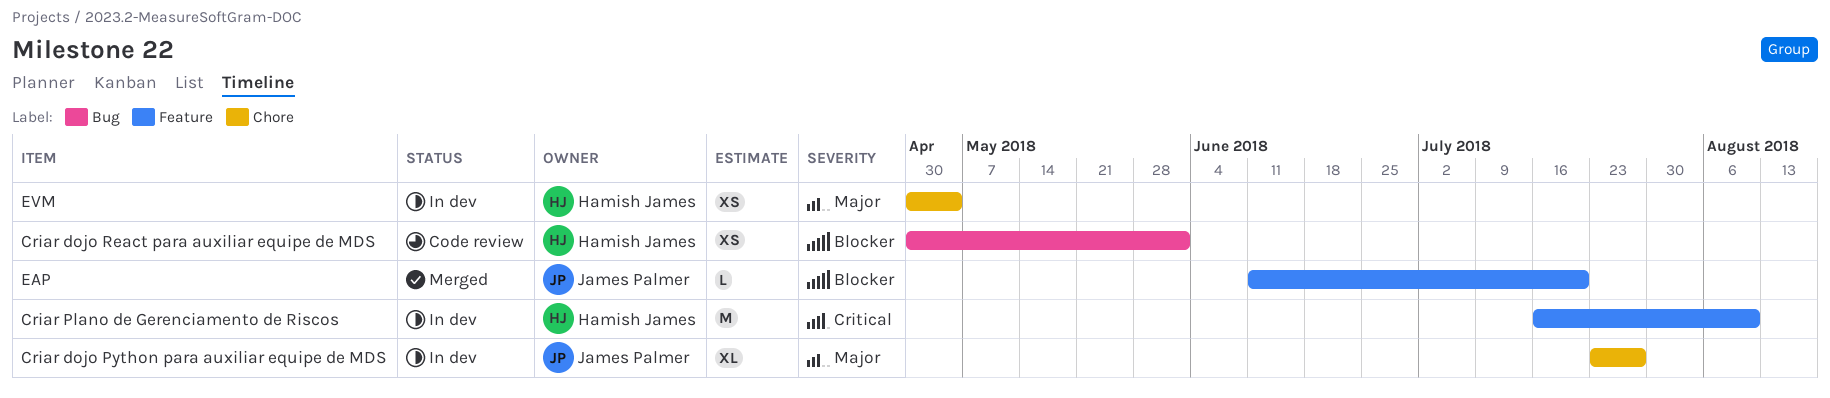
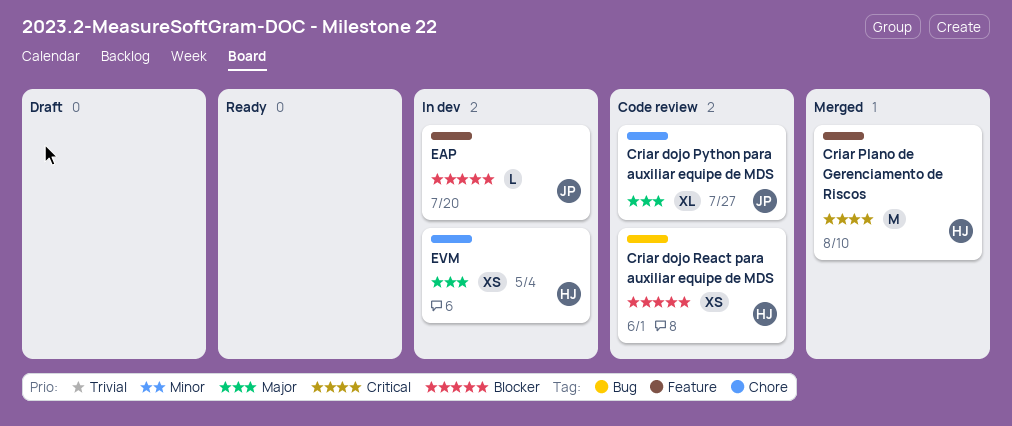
Criar dojo Python para auxiliar equipe de MDS, status: In dev -> Code review
Criar Plano de Gerenciamento de Riscos, status: In dev -> Merged
EAP, status: Merged -> In dev

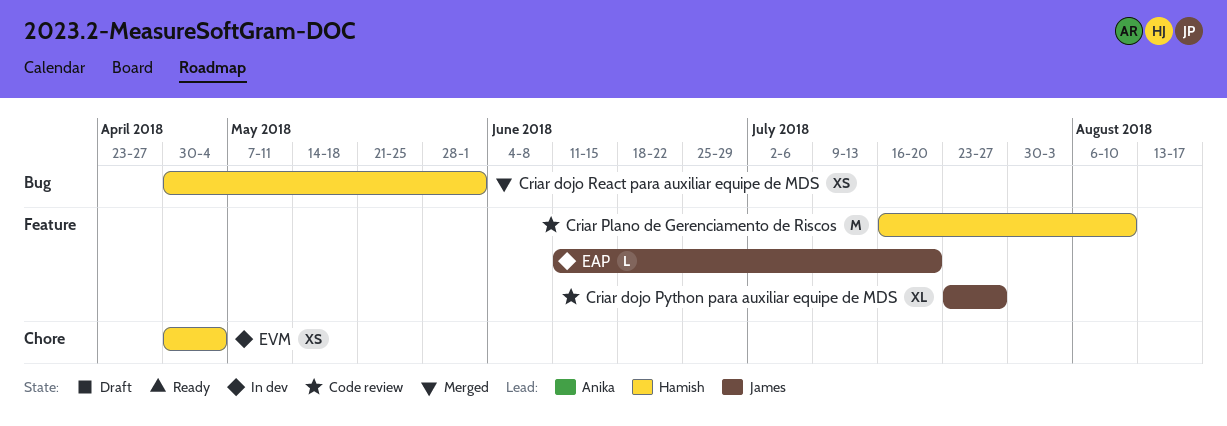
Criar dojo Python para auxiliar equipe de MDS, label: Chore -> Feature
Criar dojo React para auxiliar equipe de MDS, status: Code review -> Merged
Criar Plano de Gerenciamento de Riscos, status: Merged -> Code review

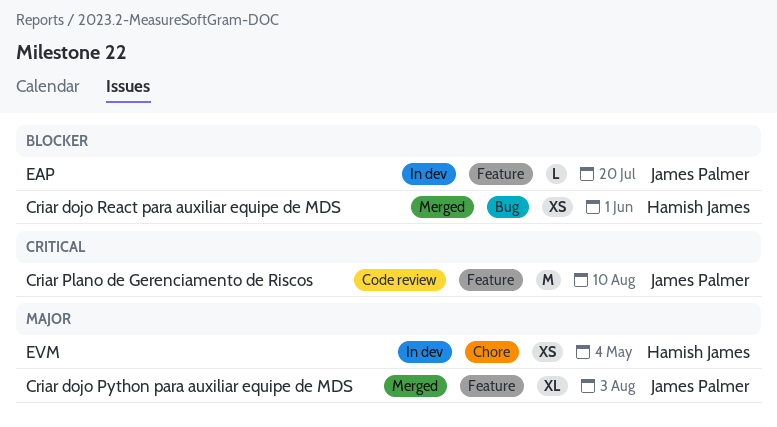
Criar dojo Python para auxiliar equipe de MDS, status: Code review -> Merged
Criar dojo Python para auxiliar equipe de MDS, due: Jul 27 -> Aug 3
Criar Plano de Gerenciamento de Riscos, owner: Hamish James -> James Palmer

